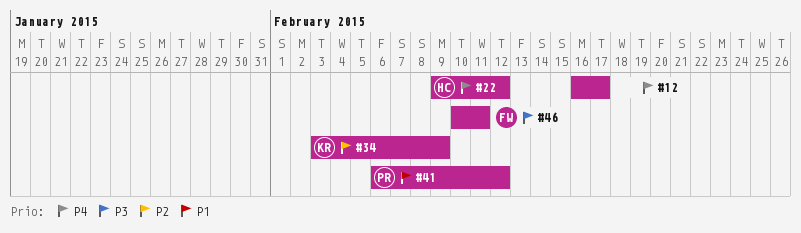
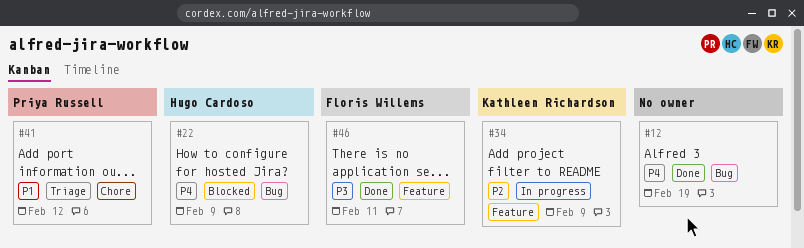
#12, due: Feb 17 -> Feb 19
#22, due: Feb 12 -> Feb 9

